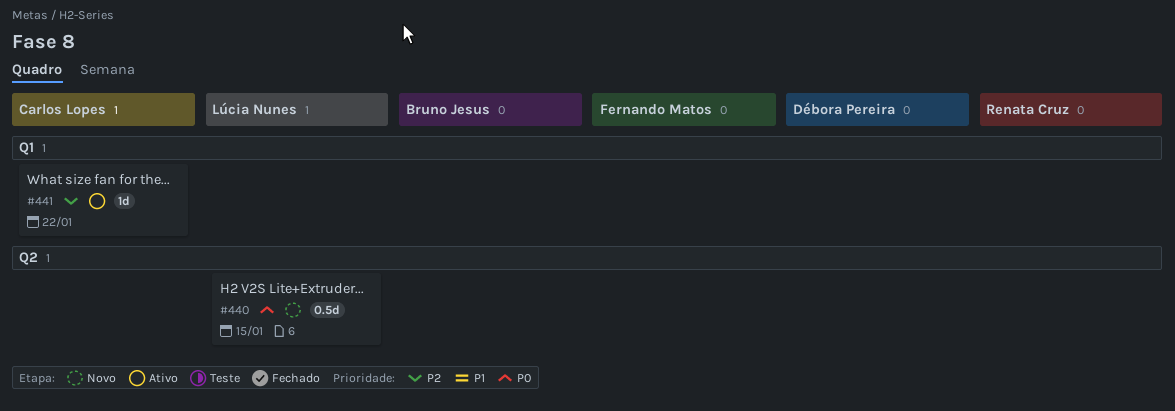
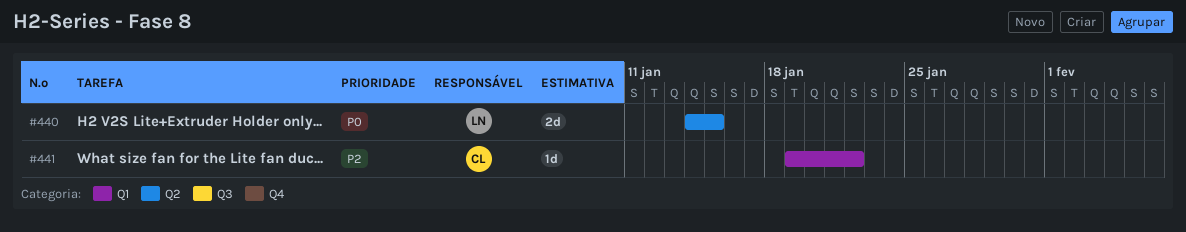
#440, estimate: 0.5d -> 2d

